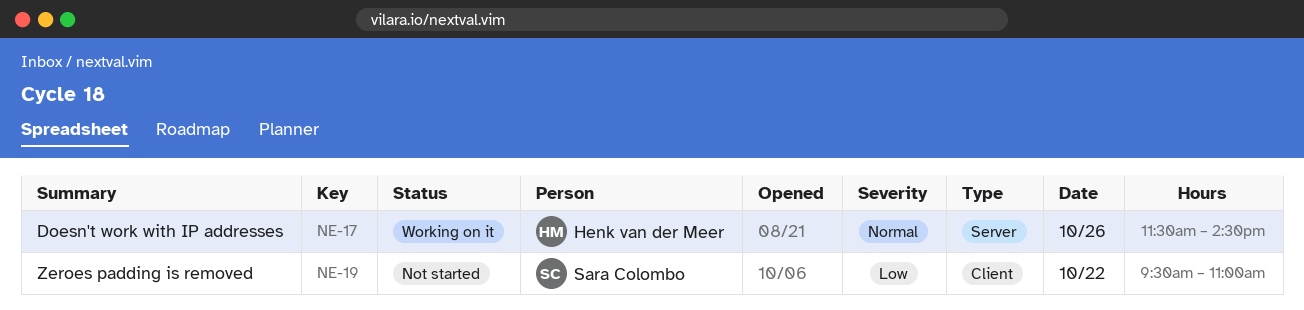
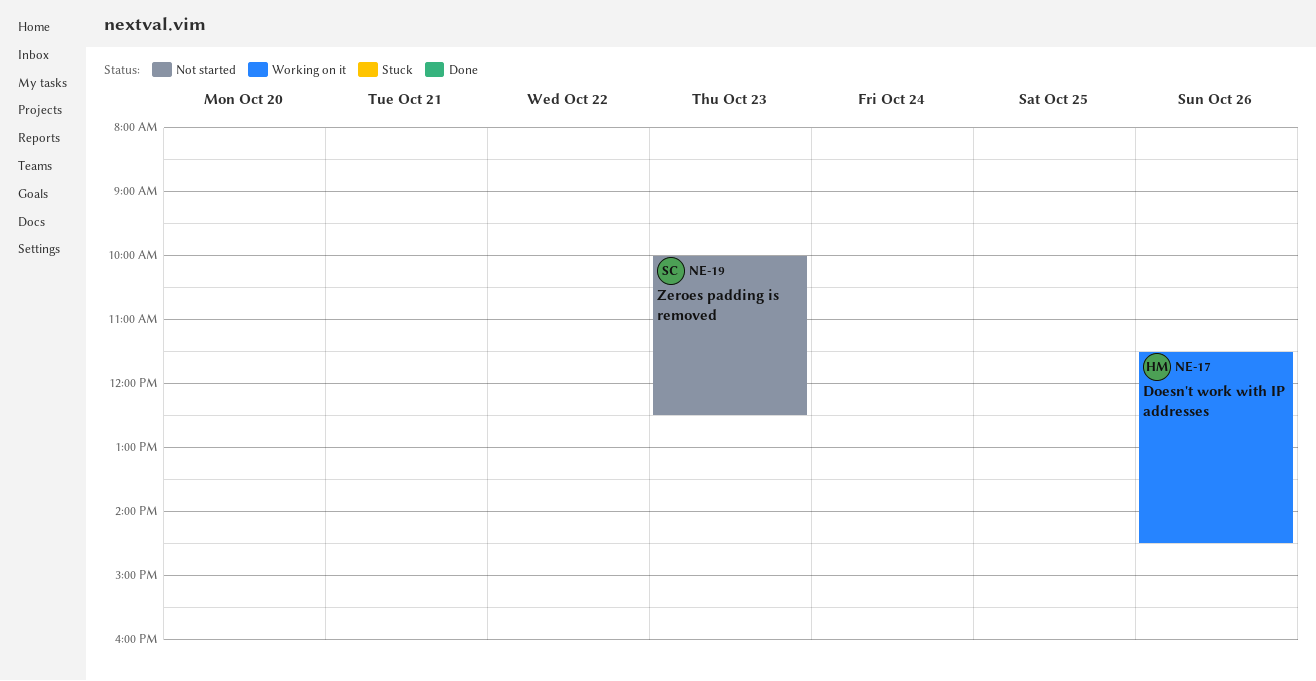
NE-19, day: Oct 22 -> Oct 23
NE-19, begins: 09:30 -> 10:00
NE-19, ends: 11:00 -> 12:30

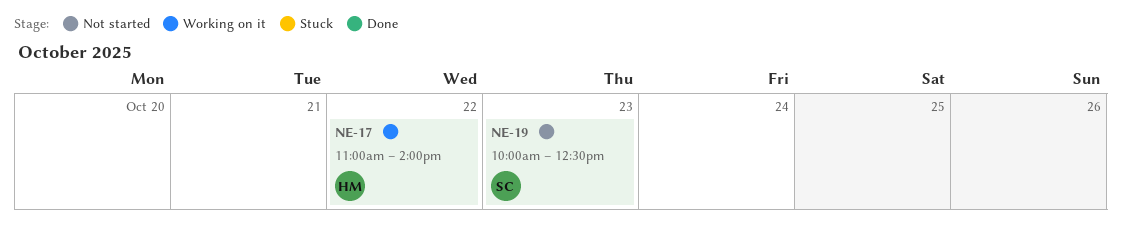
NE-17, day: Oct 26 -> Oct 22
NE-17, begins: 11:30 -> 11:00
NE-17, ends: 14:30 -> 14:00

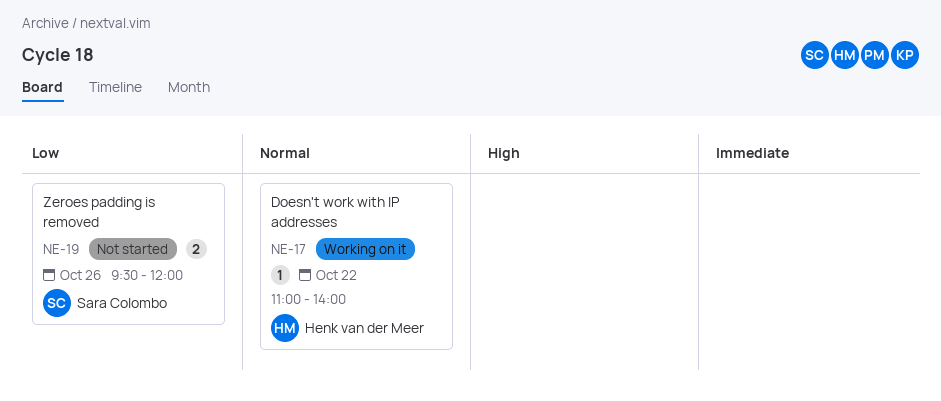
NE-19, day: Oct 23 -> Oct 26
NE-19, begins: 10:00 -> 09:30
NE-19, ends: 12:30 -> 12:00

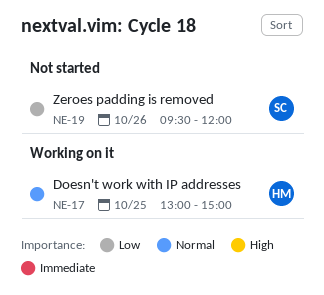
NE-17, day: Oct 22 -> Oct 25
NE-17, begins: 11:00 -> 13:00
NE-17, ends: 14:00 -> 15:00

